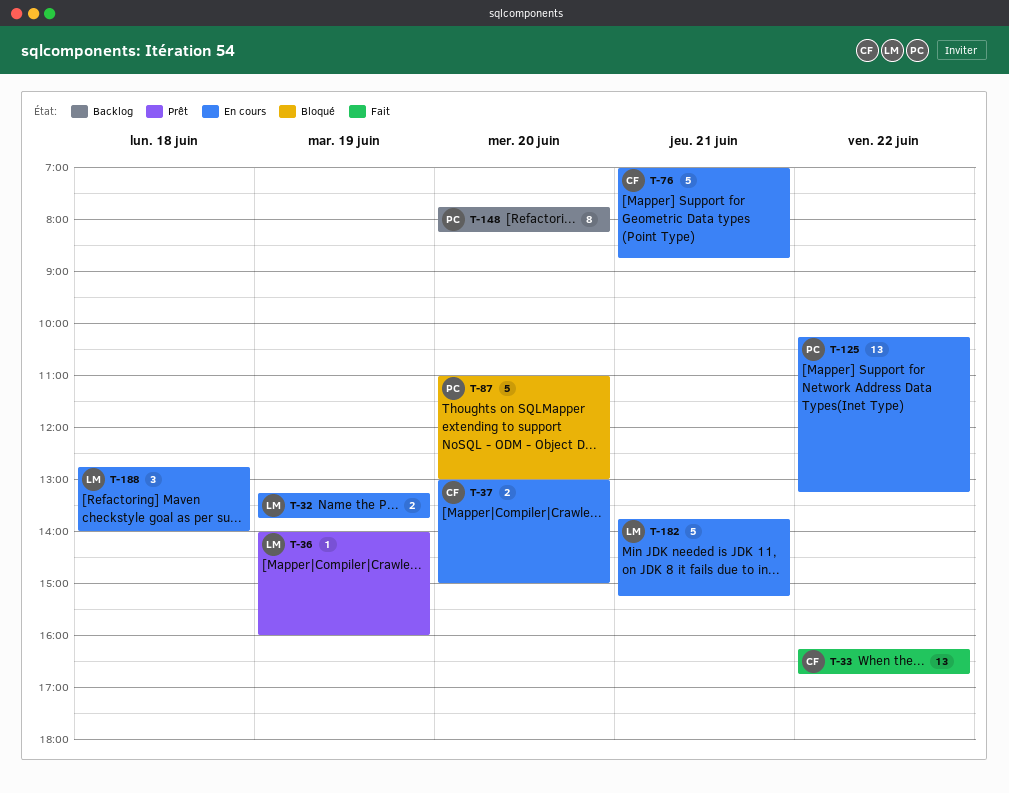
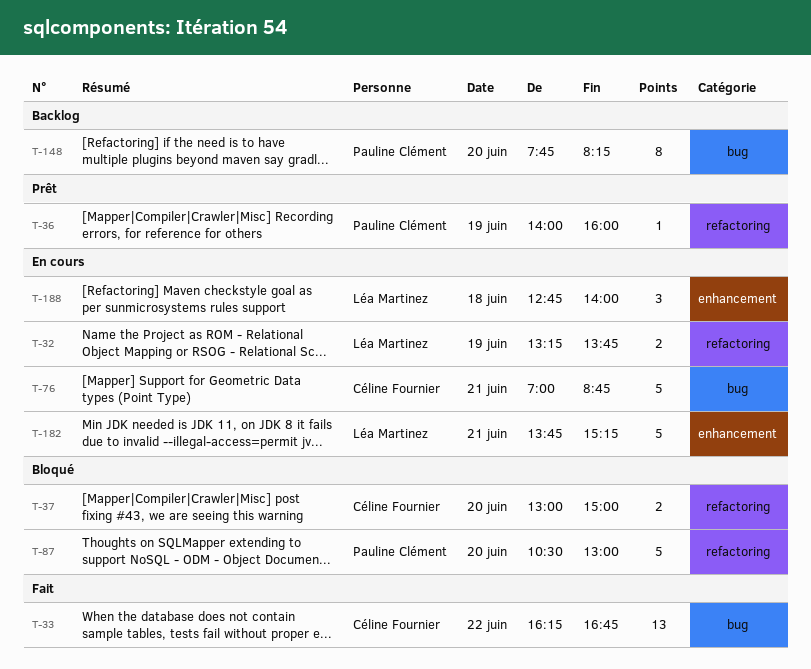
T-36, owner: Léa Martinez -> Pauline Clément
T-37, status: En cours -> Bloqué
T-87, begins: 11:00 -> 10:30
T-125: present -> none

